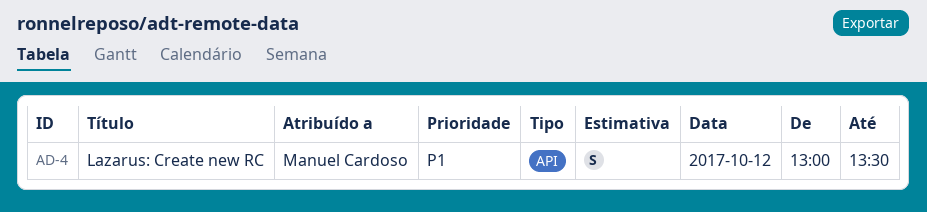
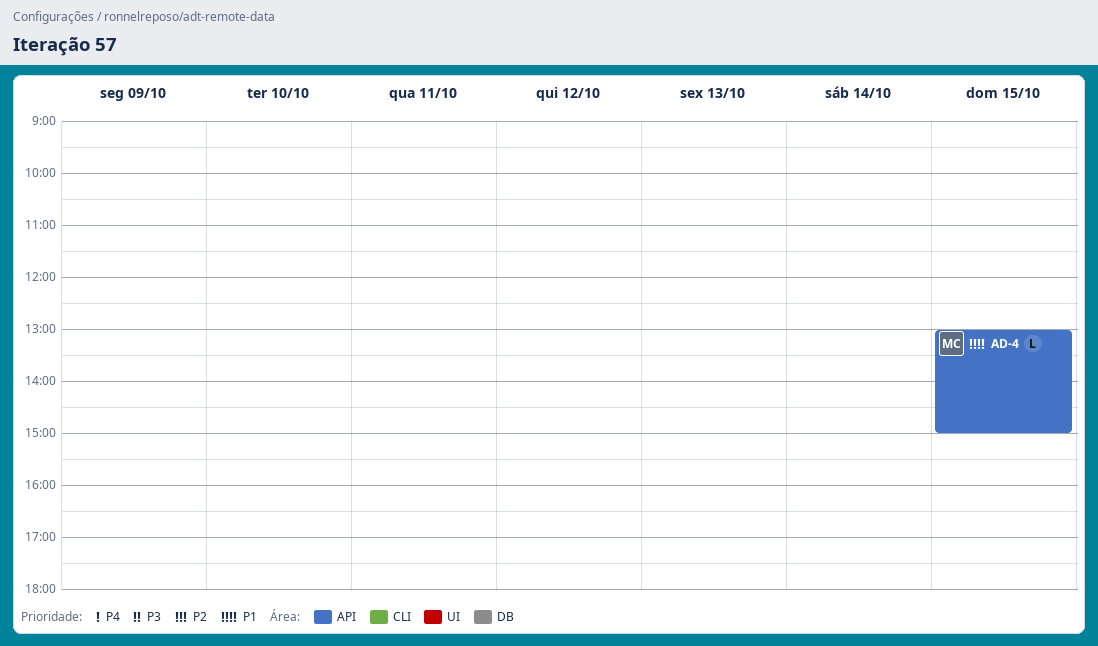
AD-4, estimate: S -> L
AD-4, day: Oct 12 -> Oct 15
AD-4, ends: 13:30 -> 15:00

